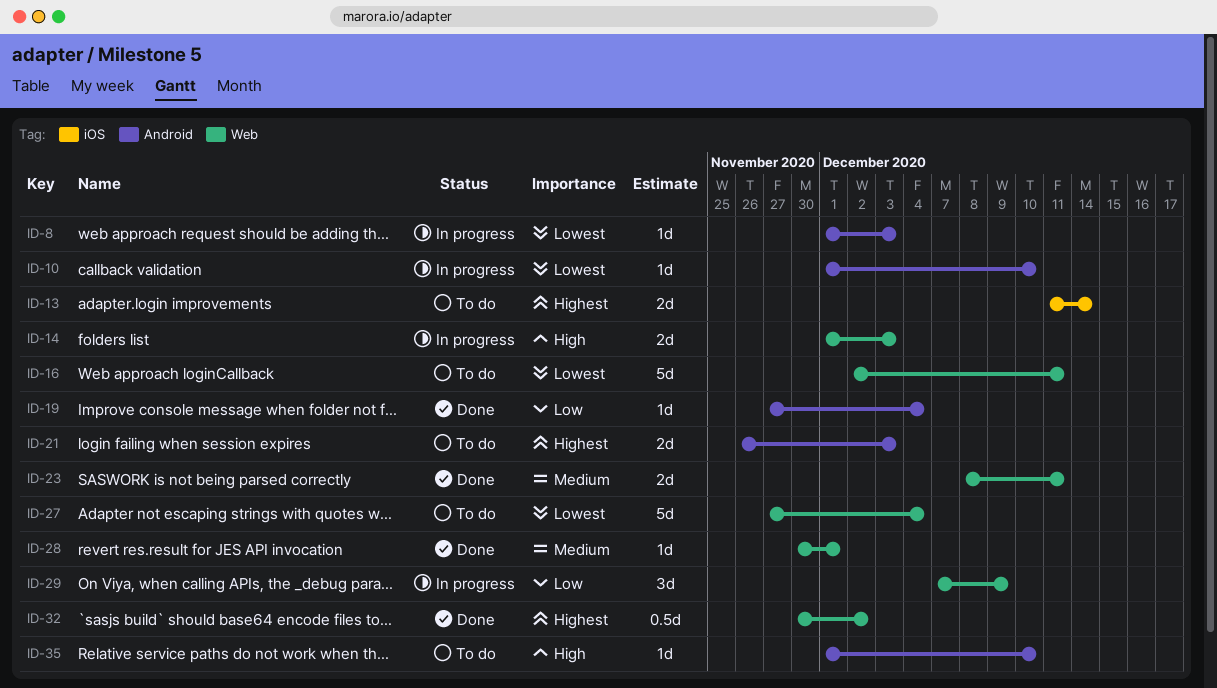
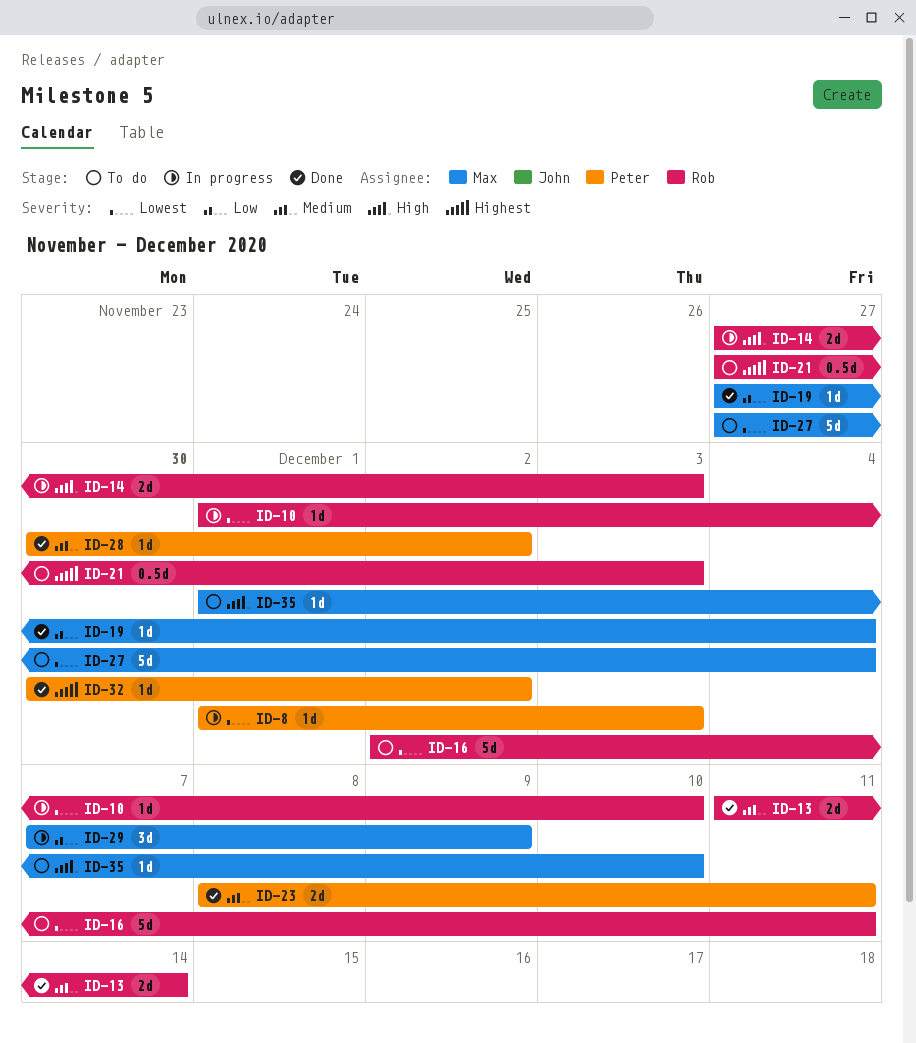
ID-13, status: To do -> Done
ID-13, priority: Highest -> Medium
ID-14, start: Dec 1 -> Nov 27
ID-21, estimate: 2d -> 0.5d
ID-21, start: Nov 26 -> Nov 27
ID-28, due: Dec 1 -> Dec 2
ID-32, estimate: 0.5d -> 1d

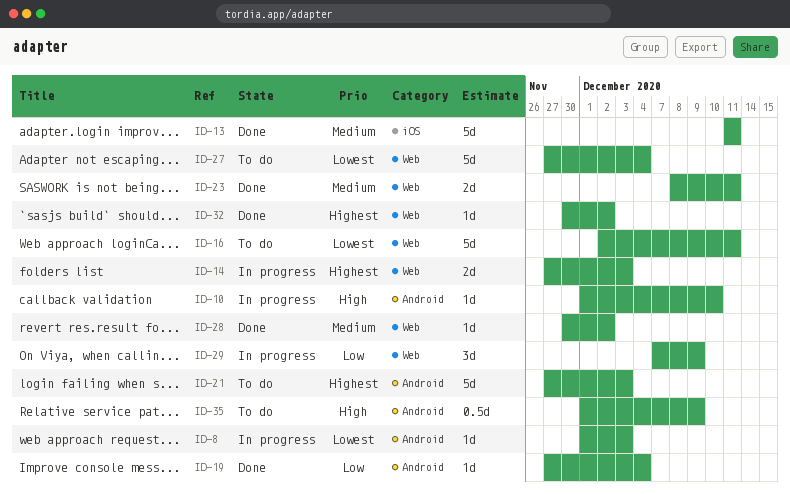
ID-10, priority: Lowest -> High
ID-13, estimate: 2d -> 5d
ID-13, due: Dec 14 -> Dec 11
ID-14, priority: High -> Highest
ID-21, estimate: 0.5d -> 5d
ID-35, estimate: 1d -> 0.5d
ID-35, due: Dec 10 -> Dec 9

